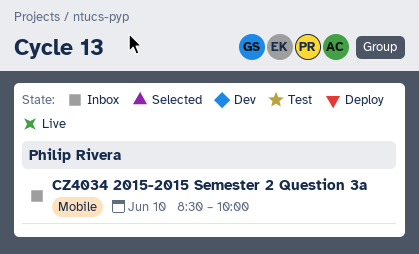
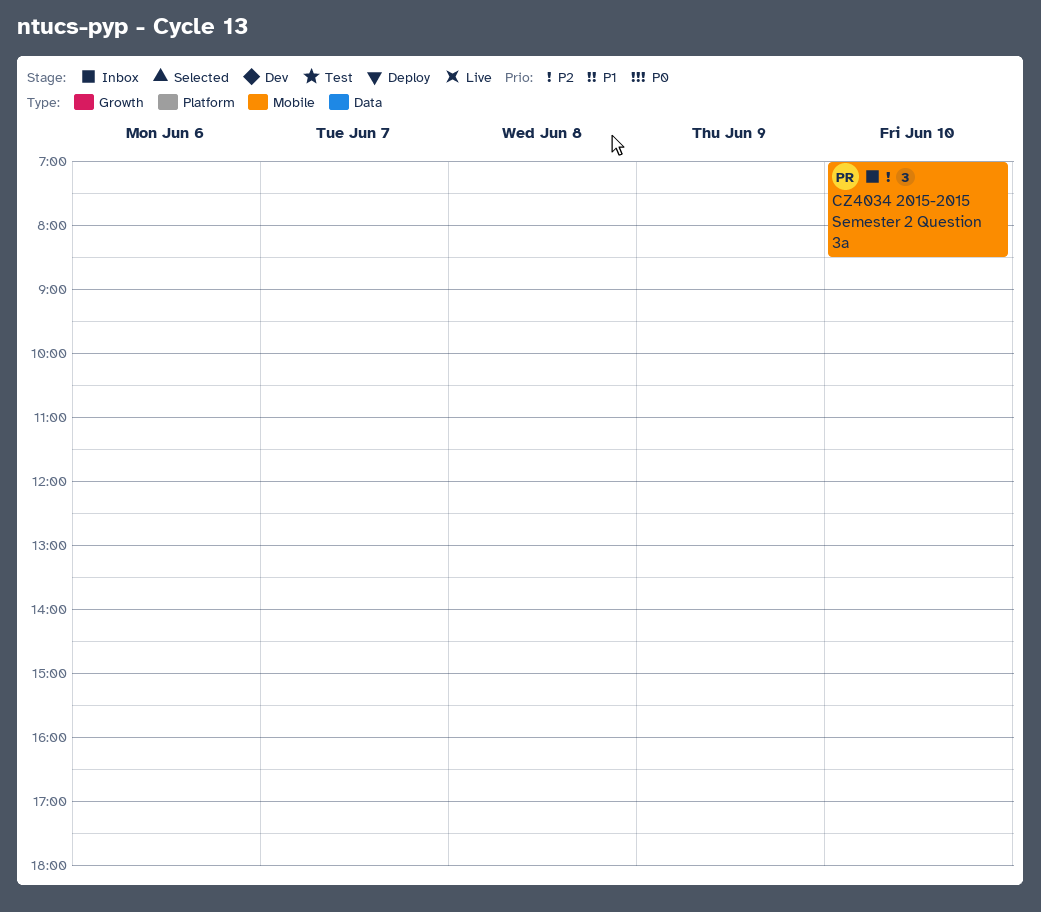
CZ4034 2015-2015 Semester 2 Question 3a, begins: 08:30 -> 07:00
CZ4034 2015-2015 Semester 2 Question 3a, ends: 10:00 -> 08:30

